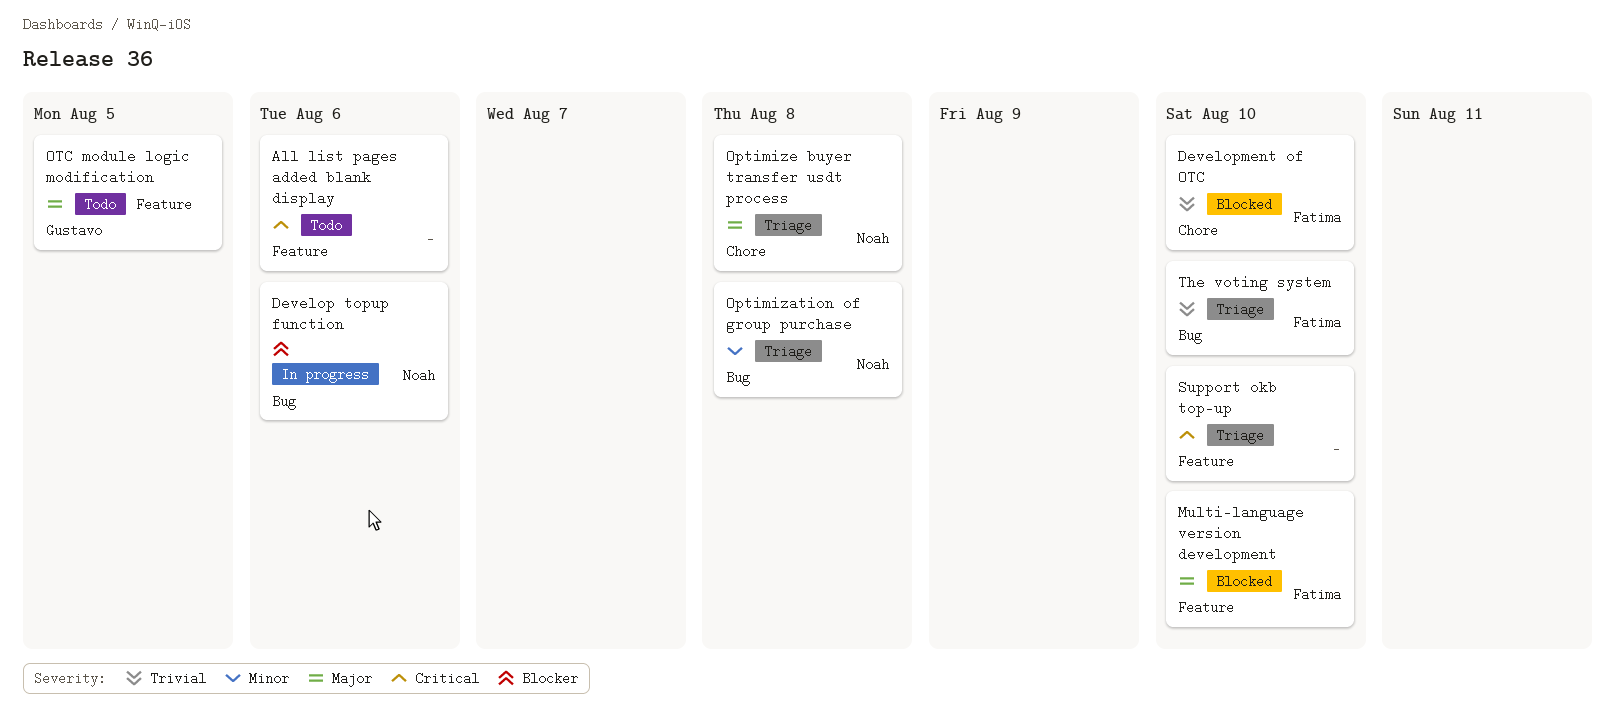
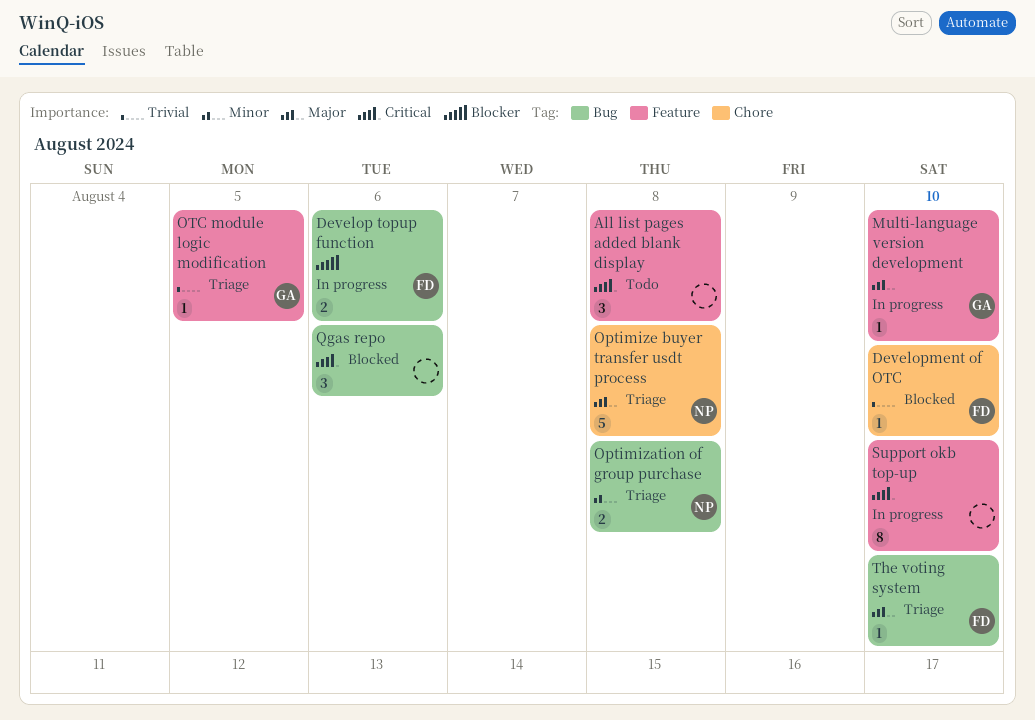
All list pages added blank display, due: Aug 6 -> Aug 8
Develop topup function, owner: Noah -> Fatima
Multi-language version development, status: Blocked -> In progress
Multi-language version development, owner: Fatima -> Gustavo
OTC module logic modification, status: Todo -> Triage
OTC module logic modification, priority: Major -> Trivial
Qgas repo: none -> present
Support okb top-up, status: Triage -> In progress
The voting system, priority: Trivial -> Major

